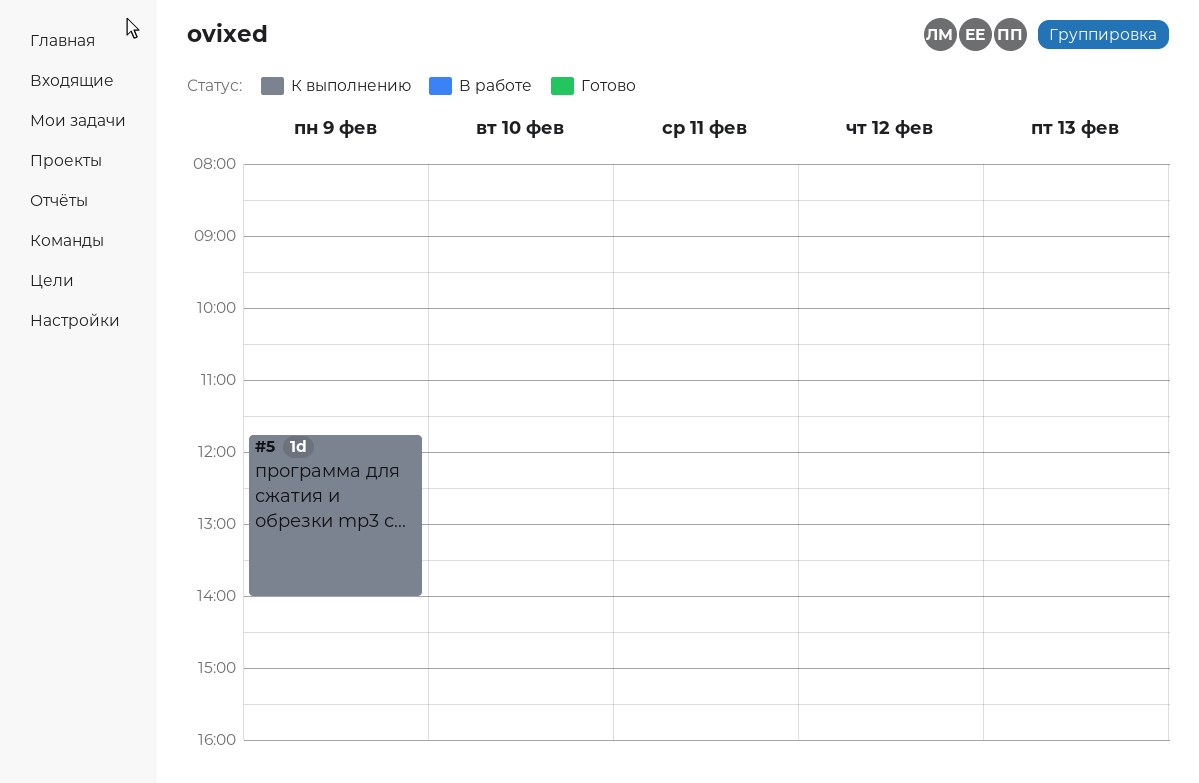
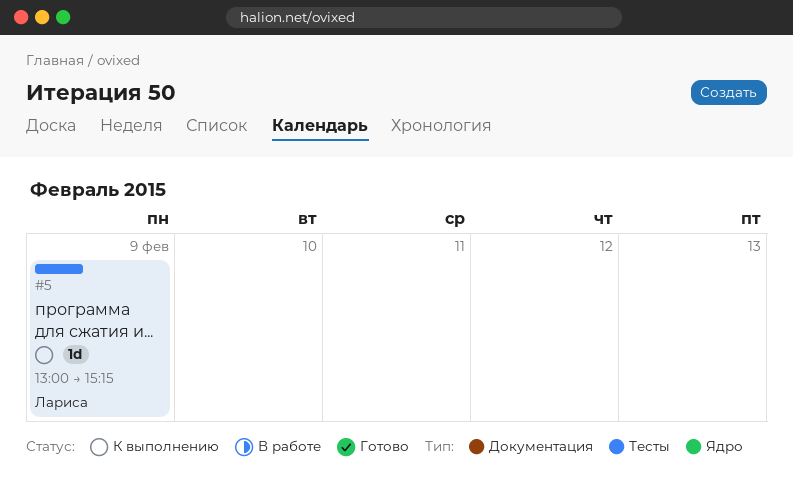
#5, begins: 11:45 -> 13:00
#5, ends: 14:00 -> 15:15

